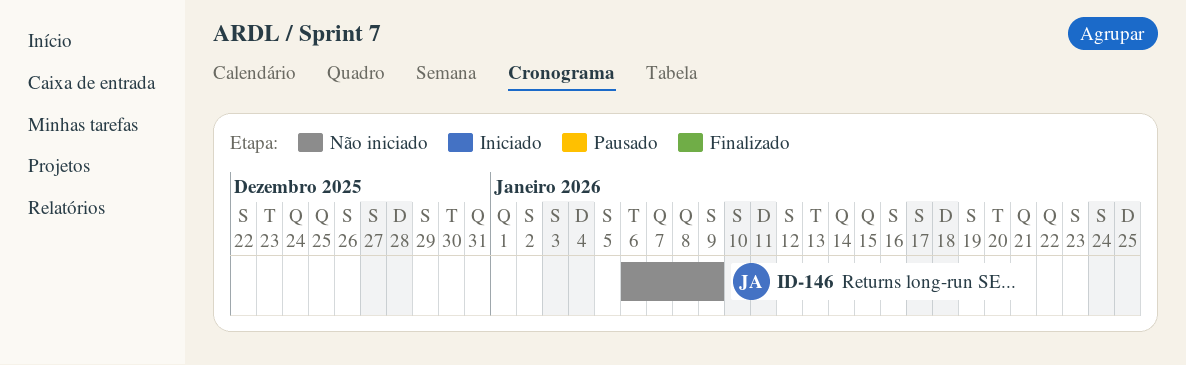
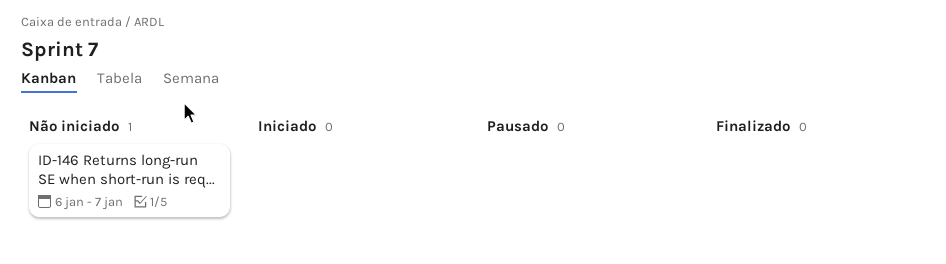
ID-146, due: Jan 9 -> Jan 7

